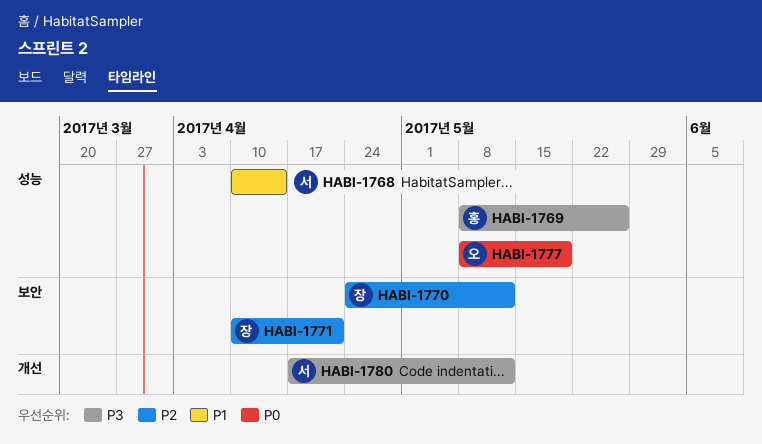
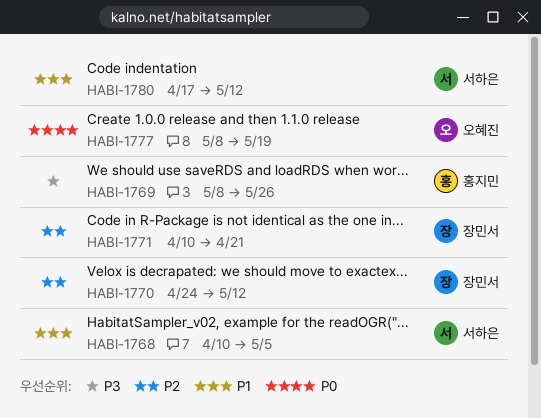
HABI-1768, due: Apr 14 -> May 5
HABI-1780, priority: P3 -> P1

